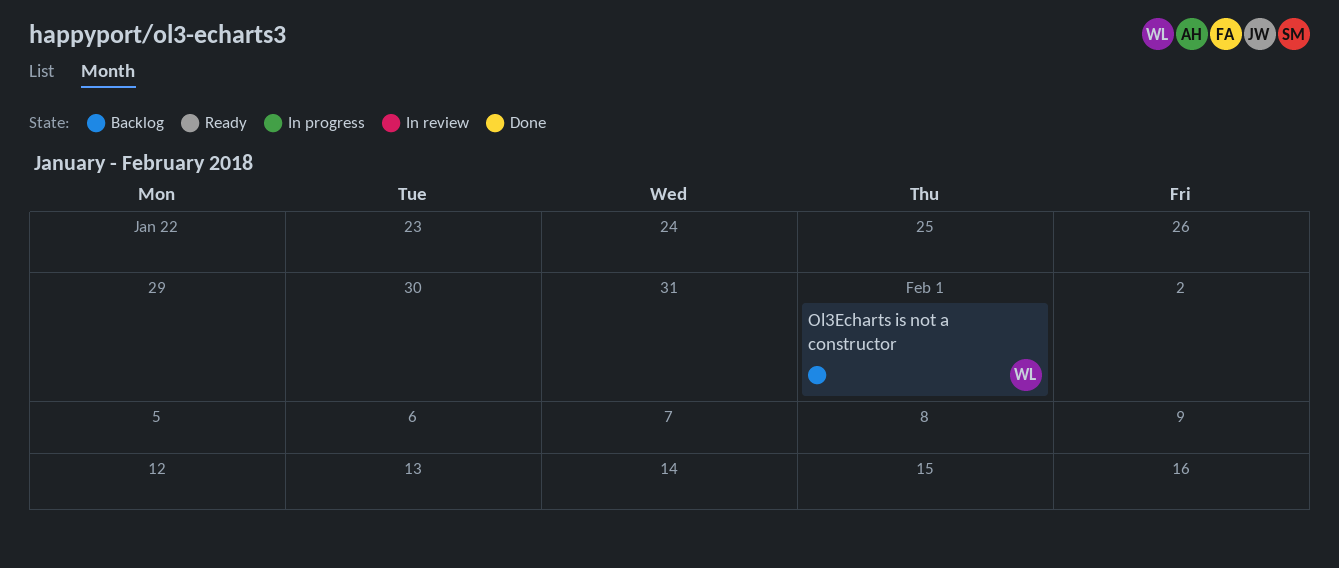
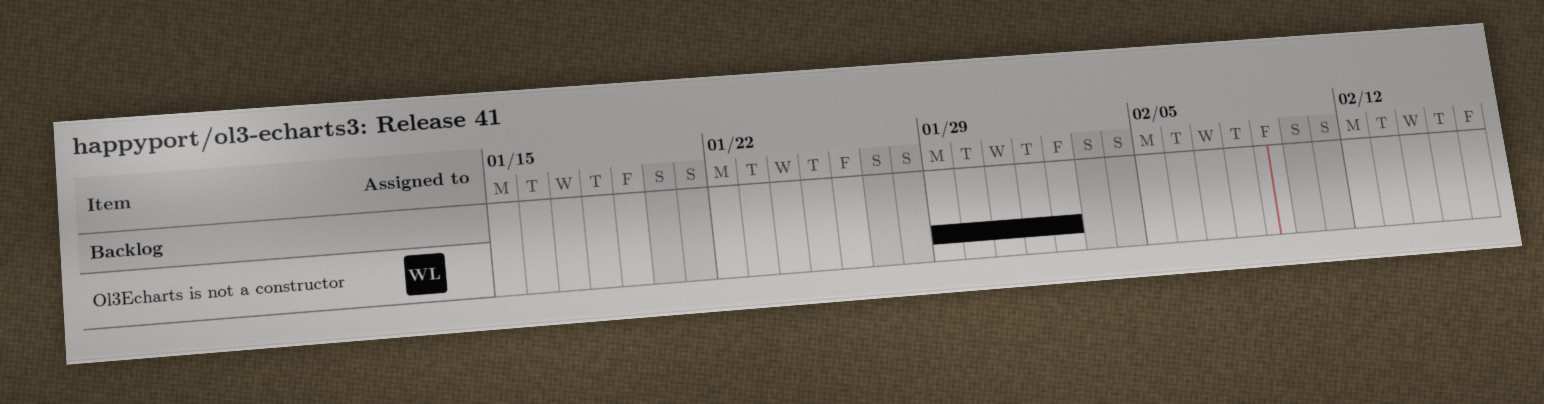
Ol3Echarts is not a constructor, due: Feb 1 -> Feb 2

